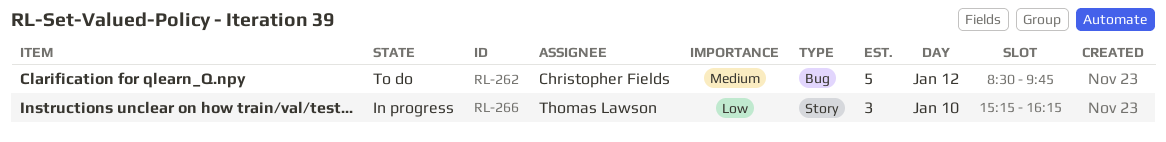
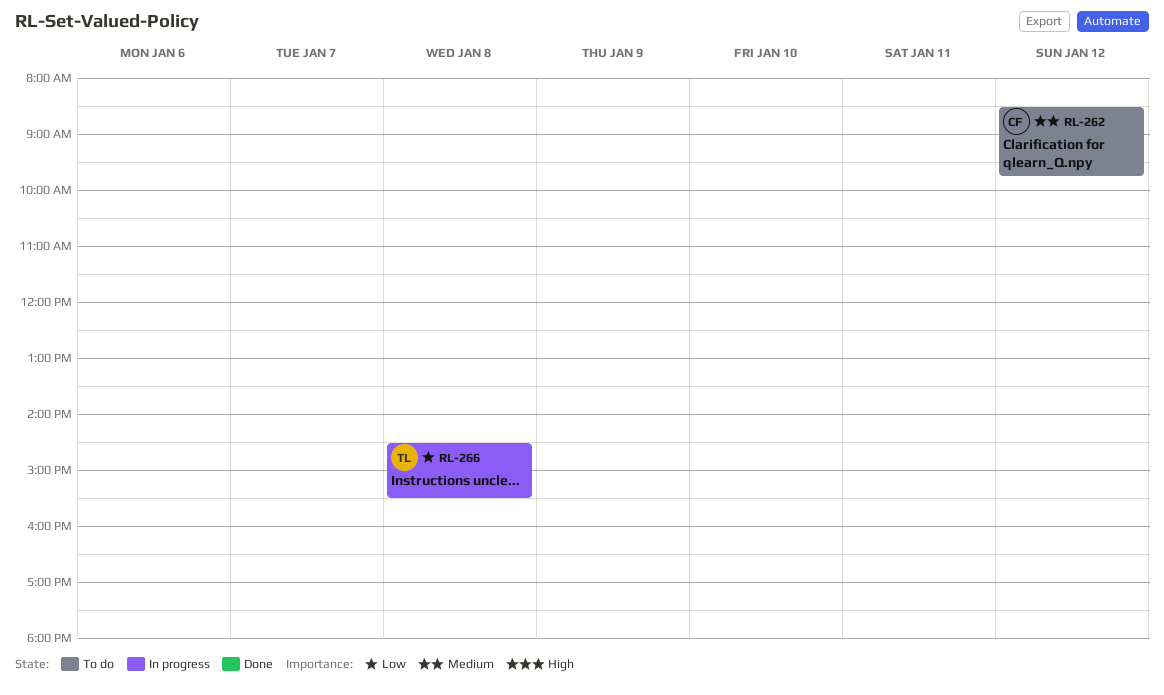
RL-266, day: Jan 10 -> Jan 8
RL-266, begins: 15:15 -> 14:30
RL-266, ends: 16:15 -> 15:30

